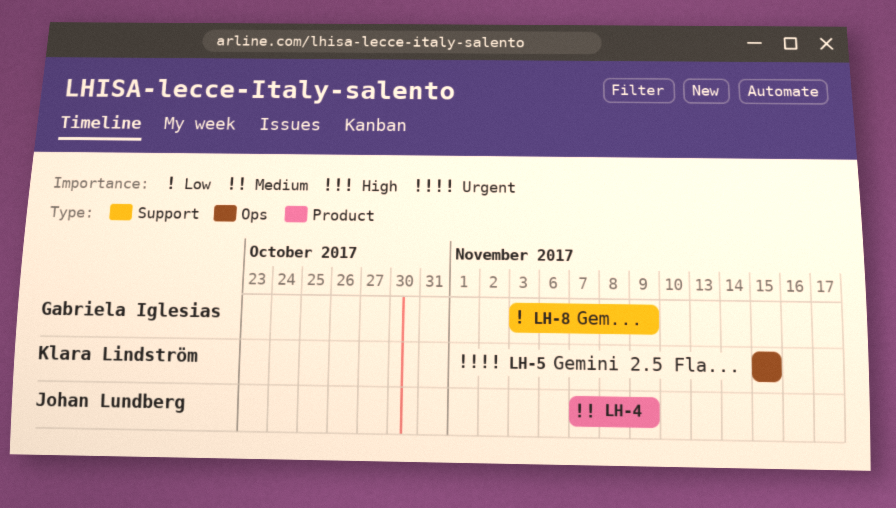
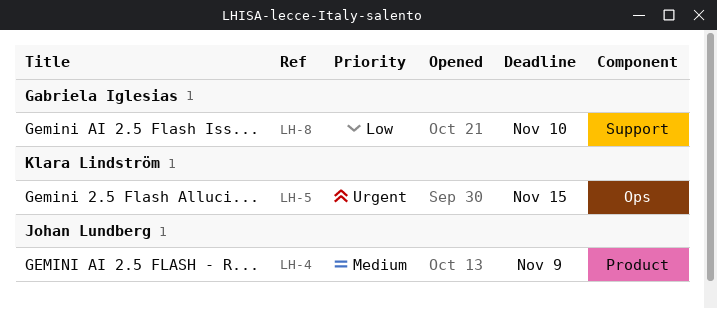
LH-8, due: Nov 9 -> Nov 10

